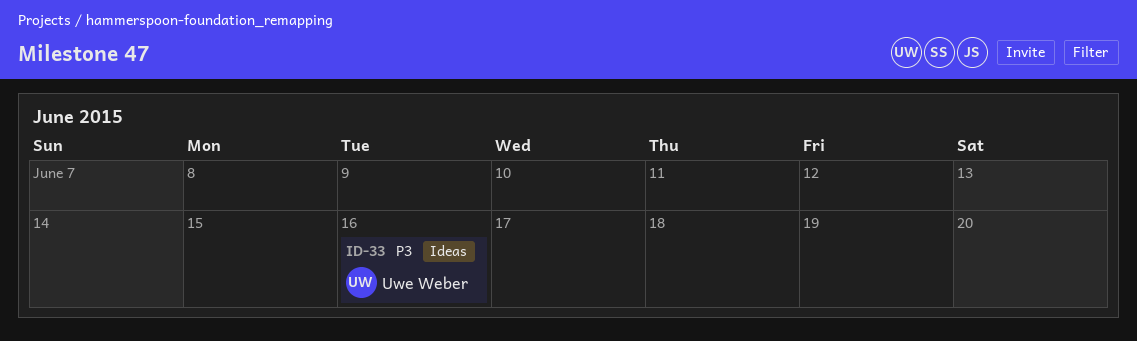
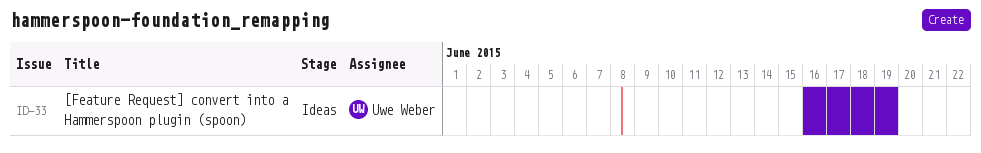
ID-33, due: Jun 16 -> Jun 19

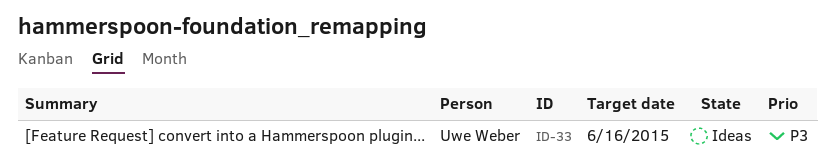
ID-33, due: Jun 19 -> Jun 16

